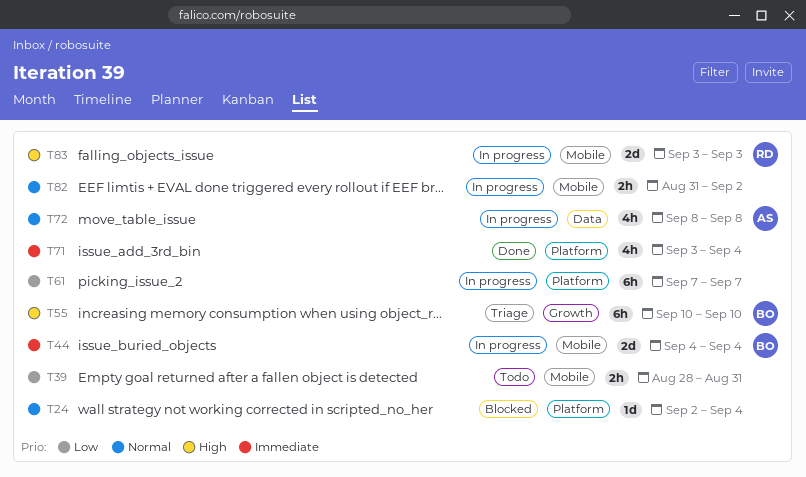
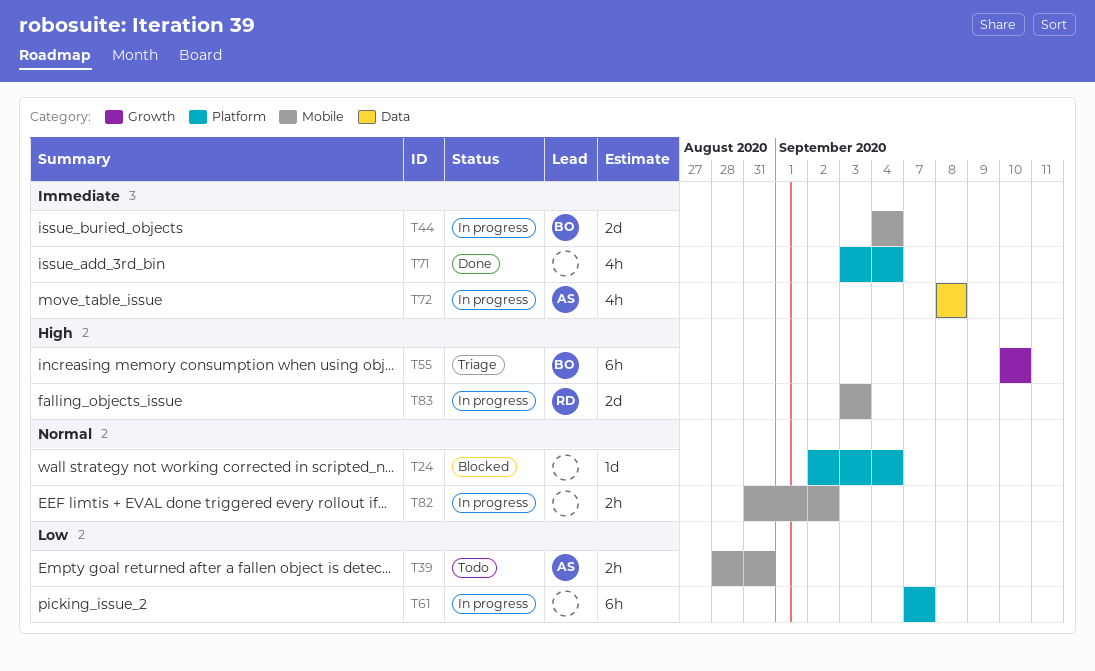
T39, owner: none -> AS
T72, priority: Normal -> Immediate

